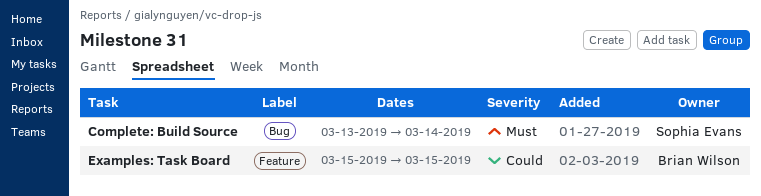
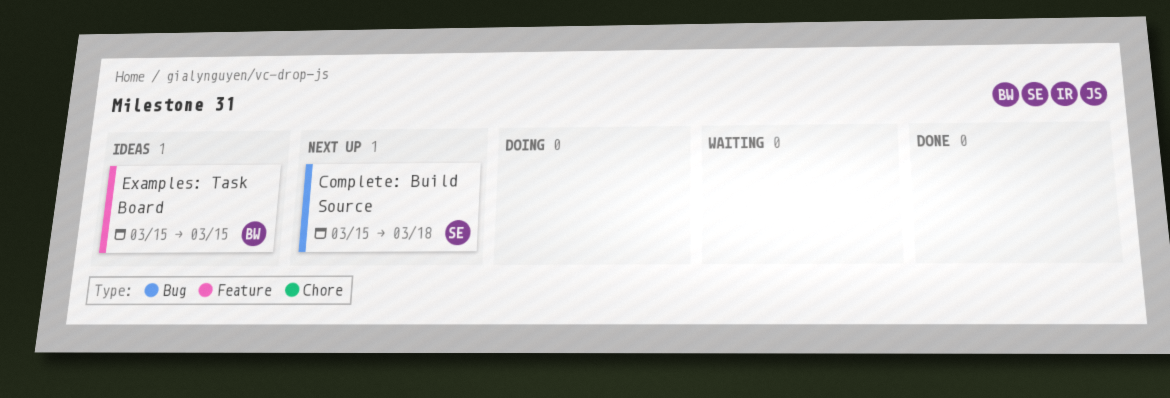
Complete: Build Source, start: Mar 13 -> Mar 15
Complete: Build Source, due: Mar 14 -> Mar 18

